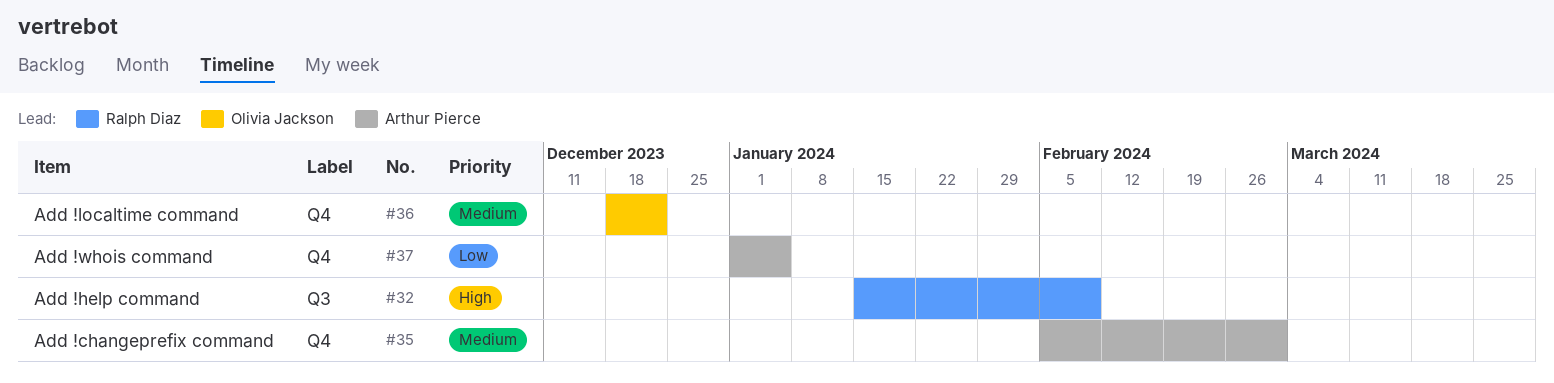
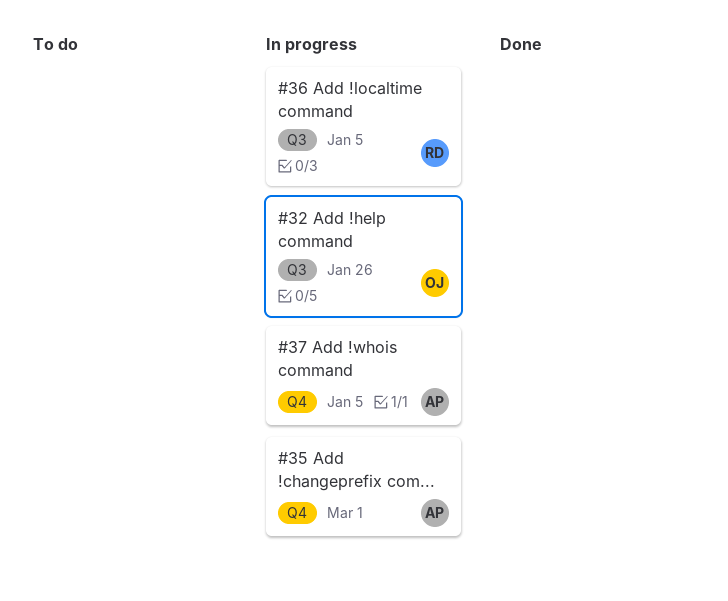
#32, owner: Ralph Diaz -> Olivia Jackson
#32, due: Feb 9 -> Jan 26
#36, owner: Olivia Jackson -> Ralph Diaz
#36, label: Q4 -> Q3
#36, due: Dec 22 -> Jan 5

